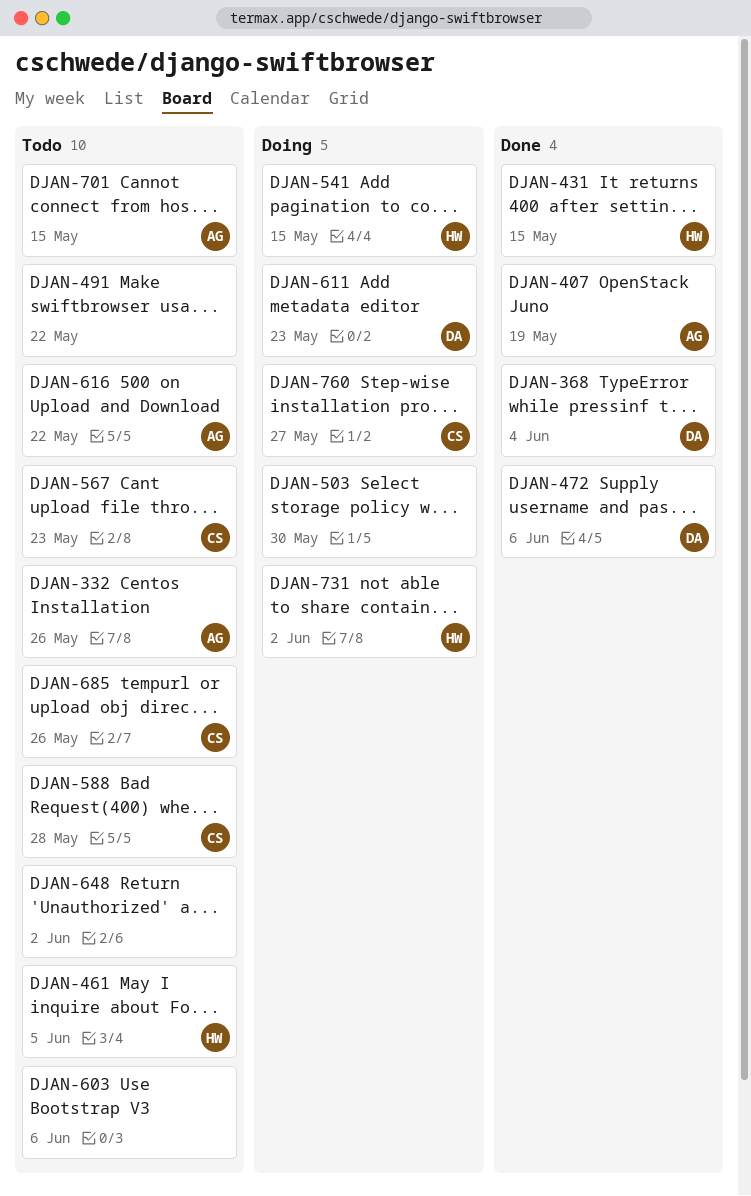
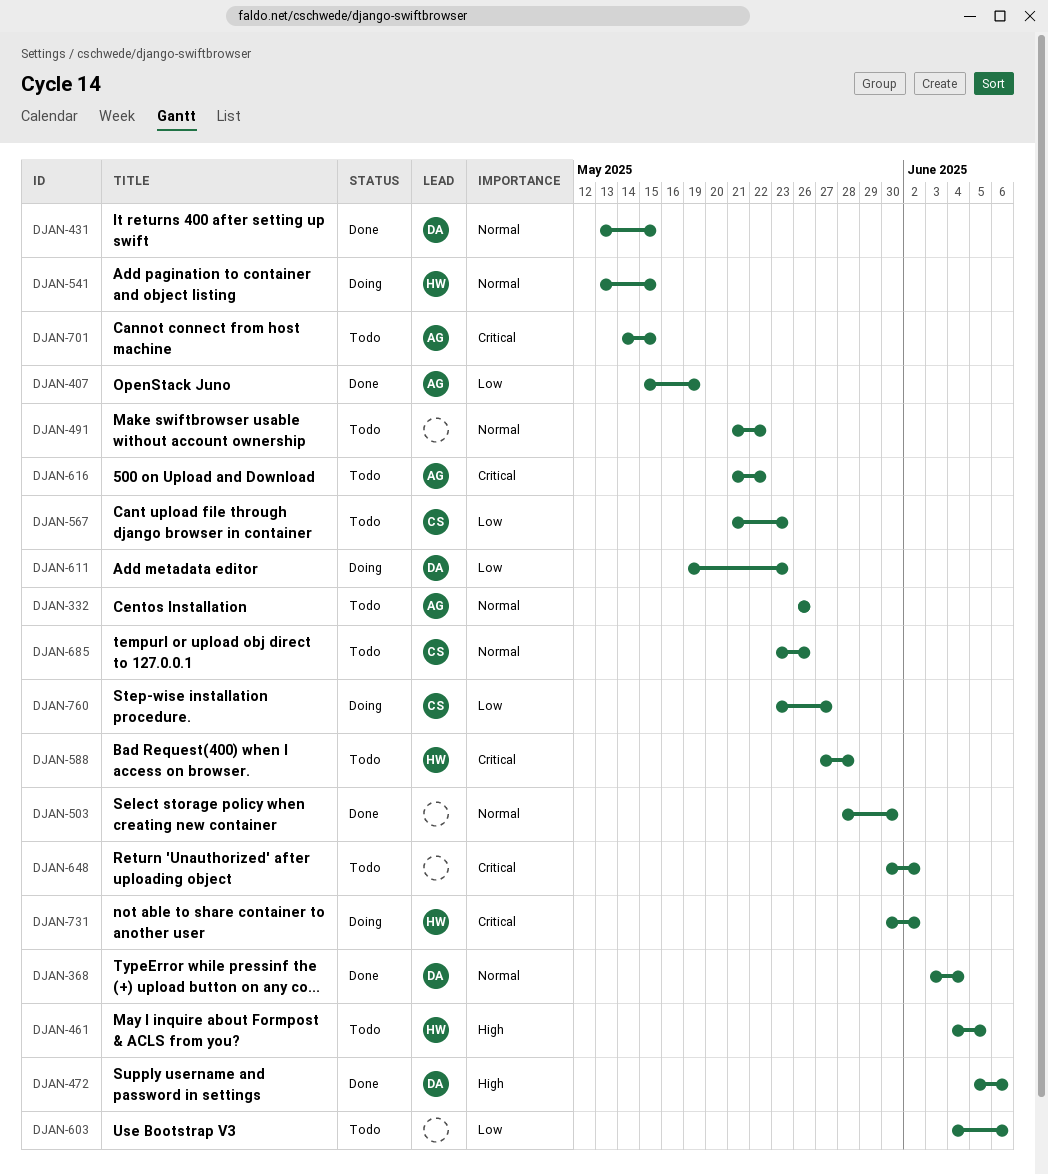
DJAN-431, owner: HW -> DA
DJAN-503, status: Doing -> Done
DJAN-588, owner: CS -> HW

